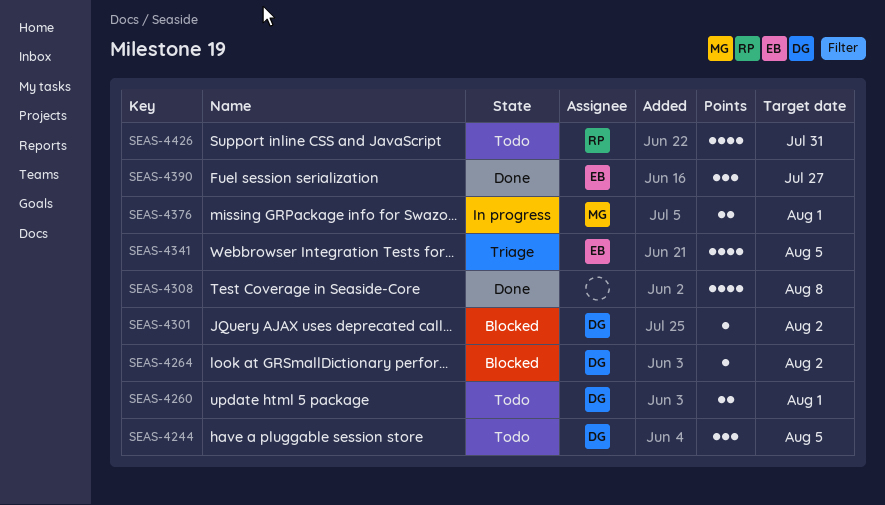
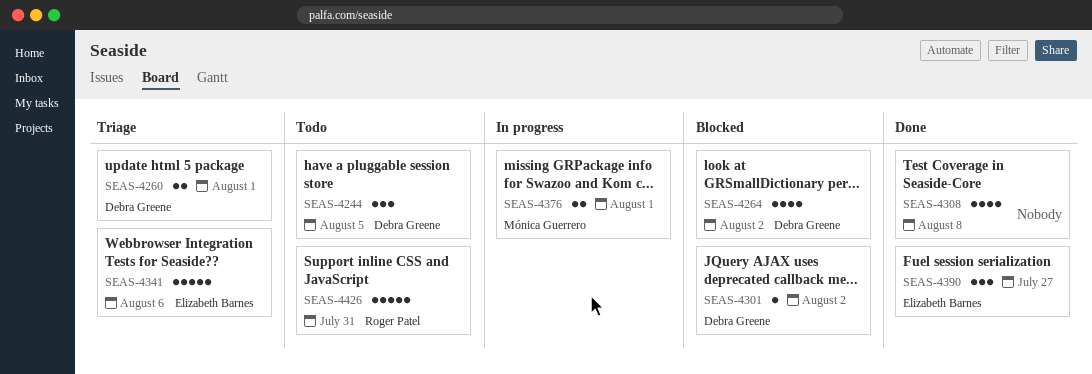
SEAS-4260, status: Todo -> Triage
SEAS-4264, estimate: 1 -> 4
SEAS-4341, estimate: 4 -> 5
SEAS-4341, due: Aug 5 -> Aug 6
SEAS-4426, estimate: 4 -> 5

